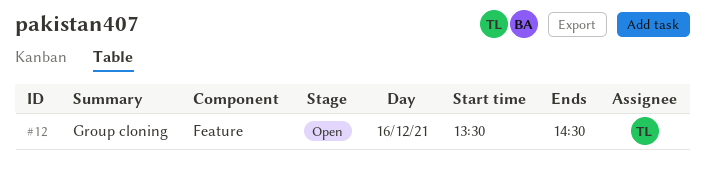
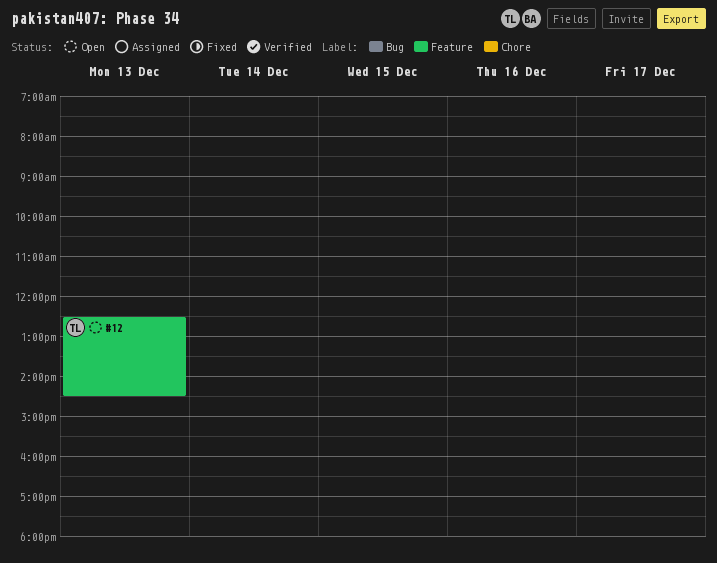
#12, day: Dec 16 -> Dec 13
#12, begins: 13:30 -> 12:30

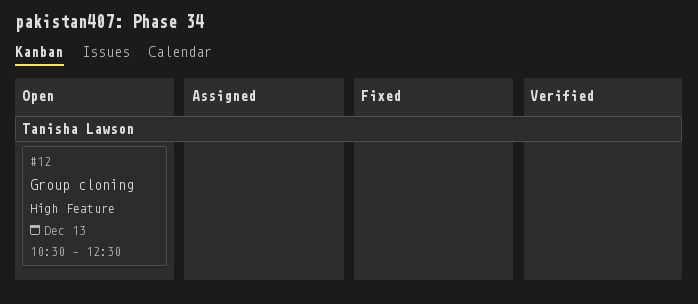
#12, begins: 12:30 -> 10:30
#12, ends: 14:30 -> 12:30

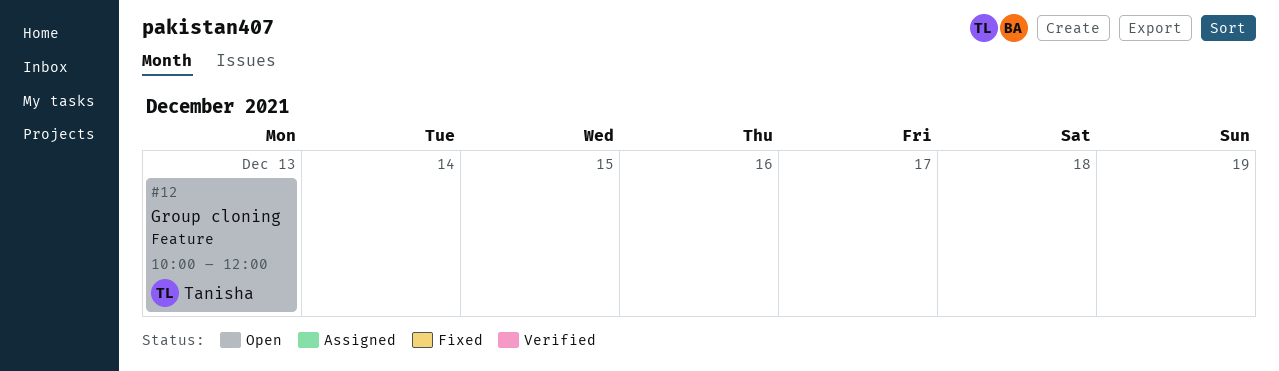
#12, begins: 10:30 -> 10:00
#12, ends: 12:30 -> 12:00

